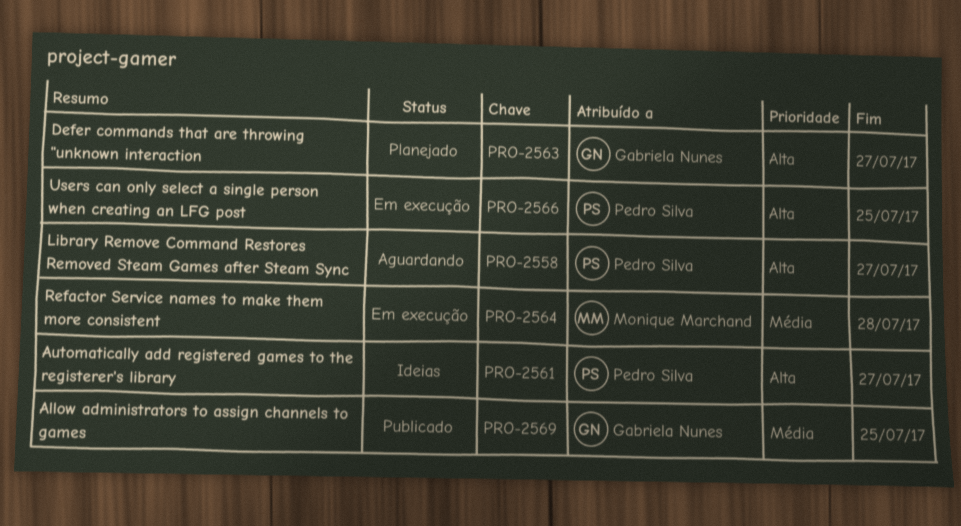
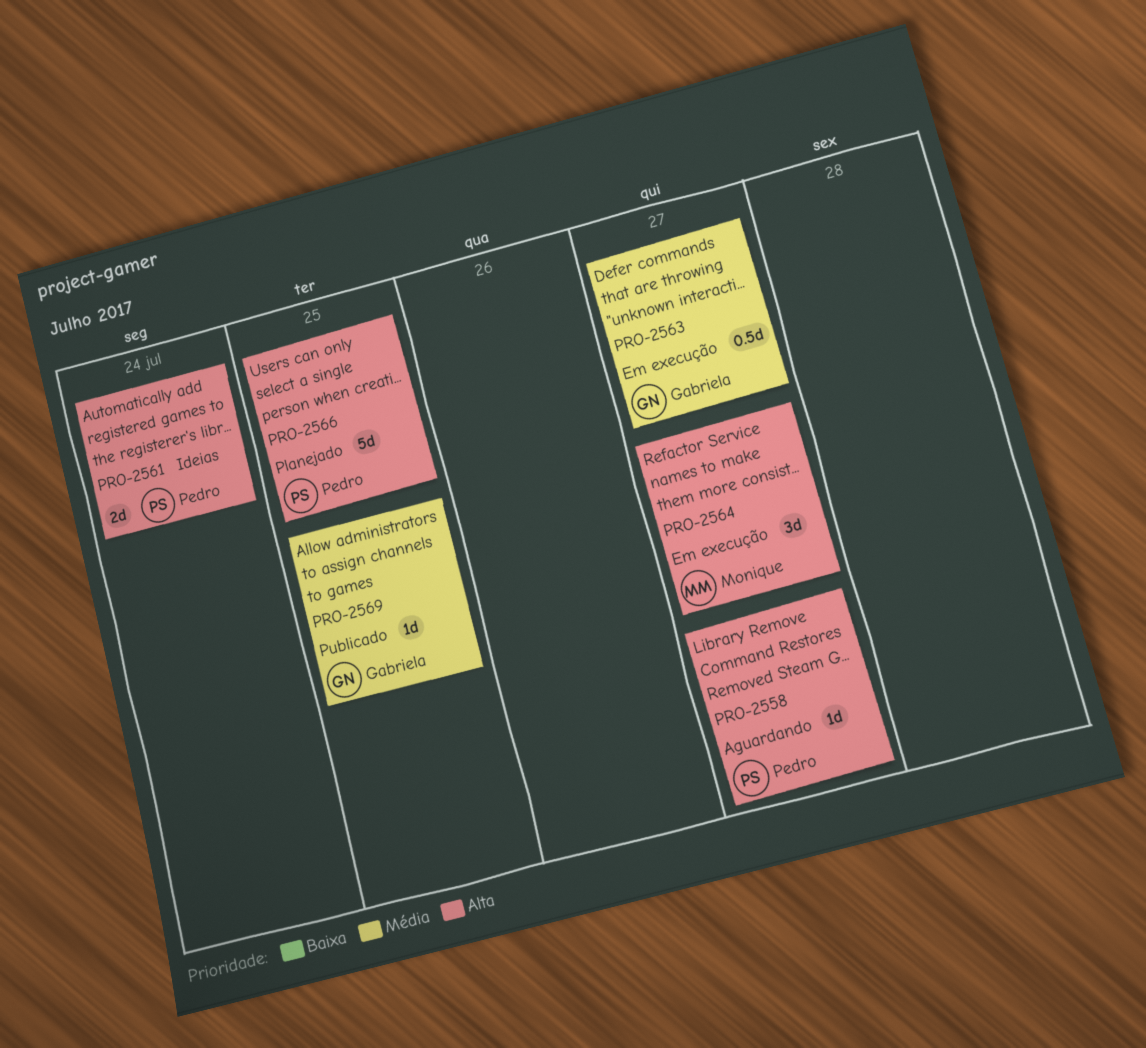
PRO-2561, due: Jul 27 -> Jul 24
PRO-2563, status: Planejado -> Em execução
PRO-2563, priority: Alta -> Média
PRO-2564, priority: Média -> Alta
PRO-2564, due: Jul 28 -> Jul 27
PRO-2566, status: Em execução -> Planejado

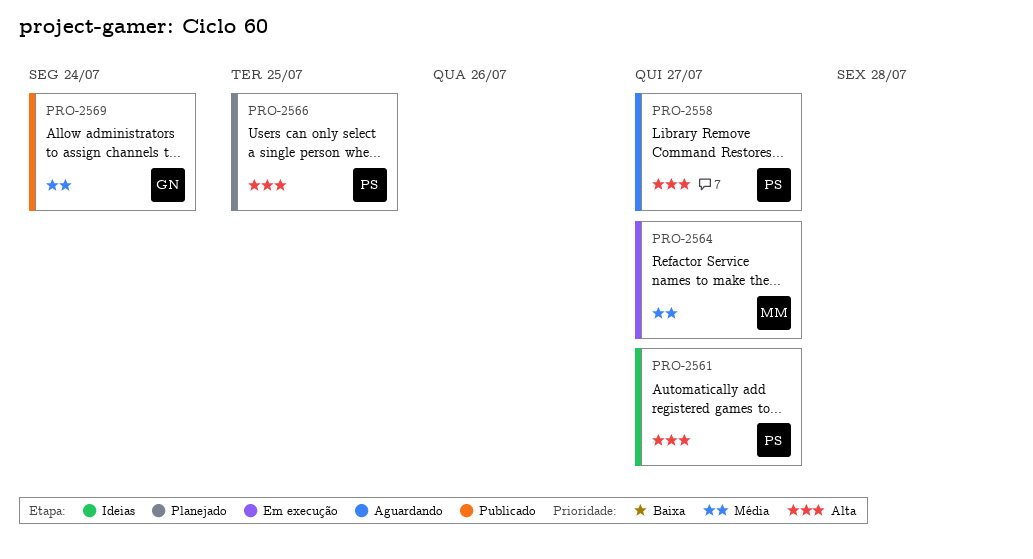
PRO-2561, due: Jul 24 -> Jul 27
PRO-2563: present -> none
PRO-2564, priority: Alta -> Média
PRO-2569, due: Jul 25 -> Jul 24

